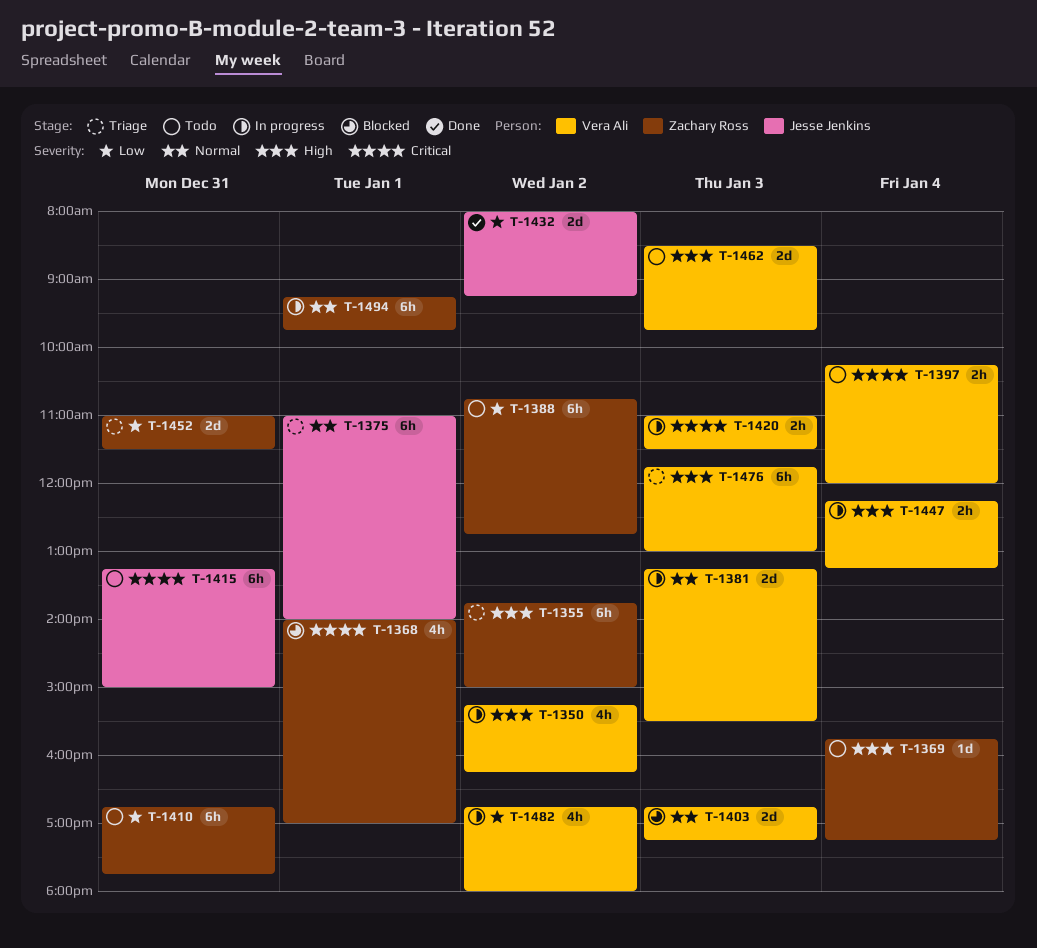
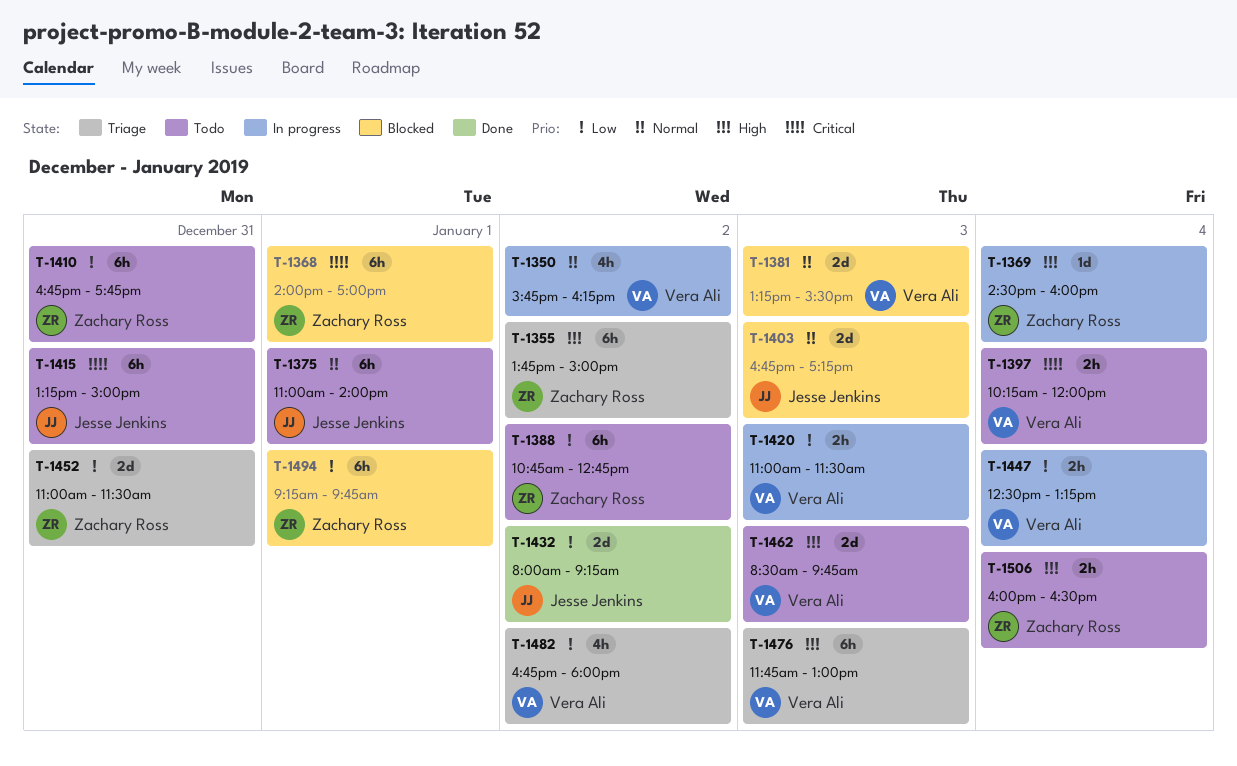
T-1350, priority: High -> Normal
T-1350, begins: 15:15 -> 15:45
T-1368, estimate: 4h -> 6h
T-1369, status: Todo -> In progress
T-1369, begins: 15:45 -> 14:30
T-1369, ends: 17:15 -> 16:00
T-1375, status: Triage -> Todo
T-1381, status: In progress -> Blocked
T-1403, owner: Vera Ali -> Jesse Jenkins
T-1420, priority: Critical -> Low
T-1447, priority: High -> Low
T-1447, begins: 12:15 -> 12:30
T-1482, status: In progress -> Triage
T-1494, status: In progress -> Blocked
T-1494, priority: Normal -> Low
T-1506: none -> present

